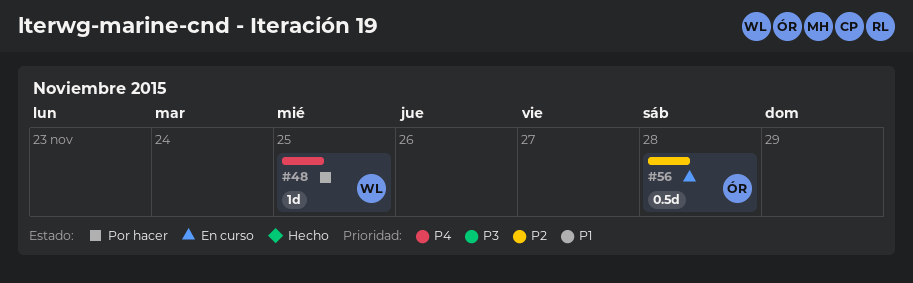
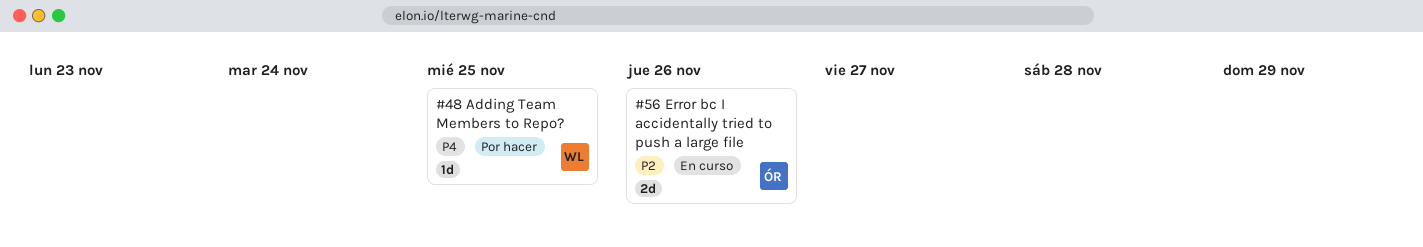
#56, estimate: 0.5d -> 2d
#56, due: Nov 28 -> Nov 26

